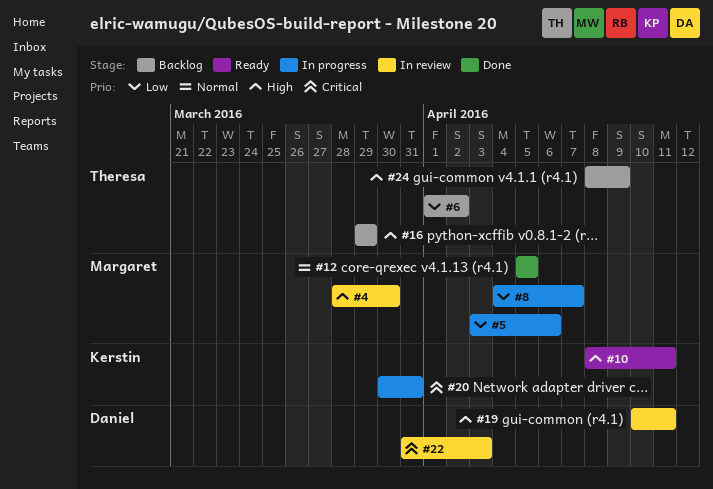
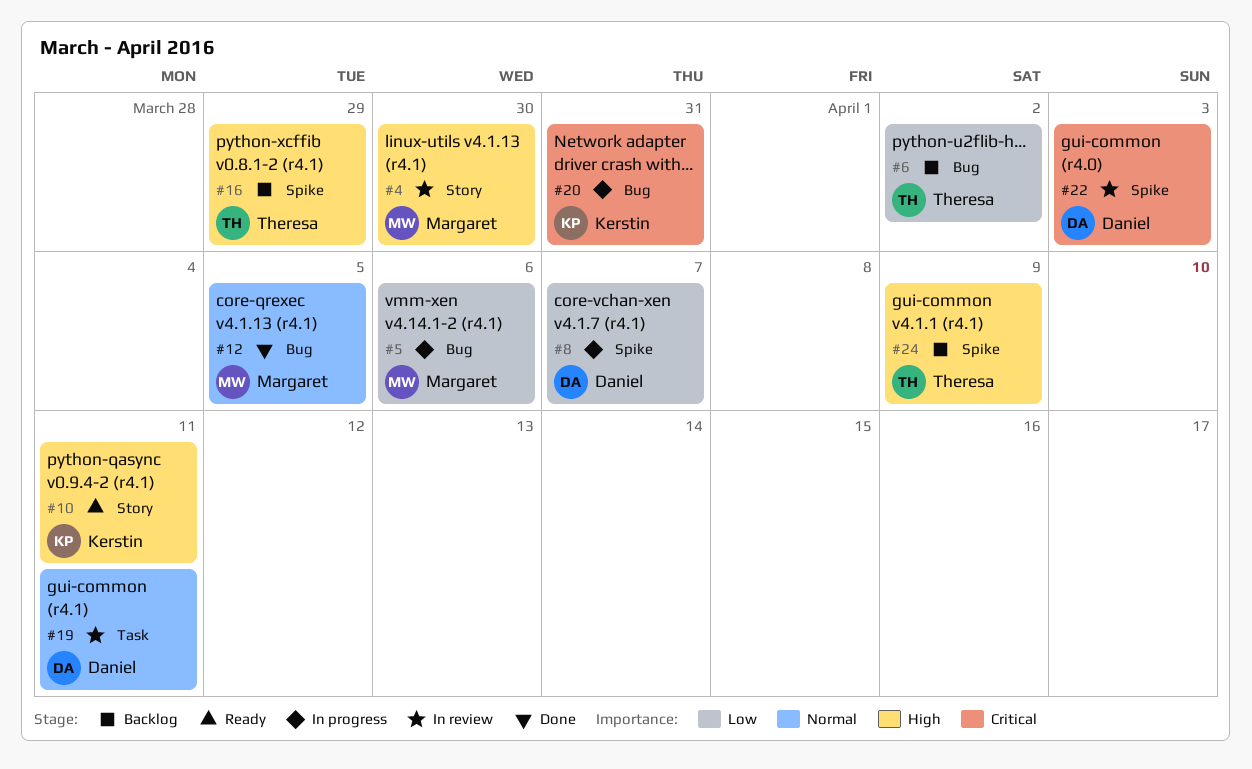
#8, owner: Margaret -> Daniel
#19, priority: High -> Normal

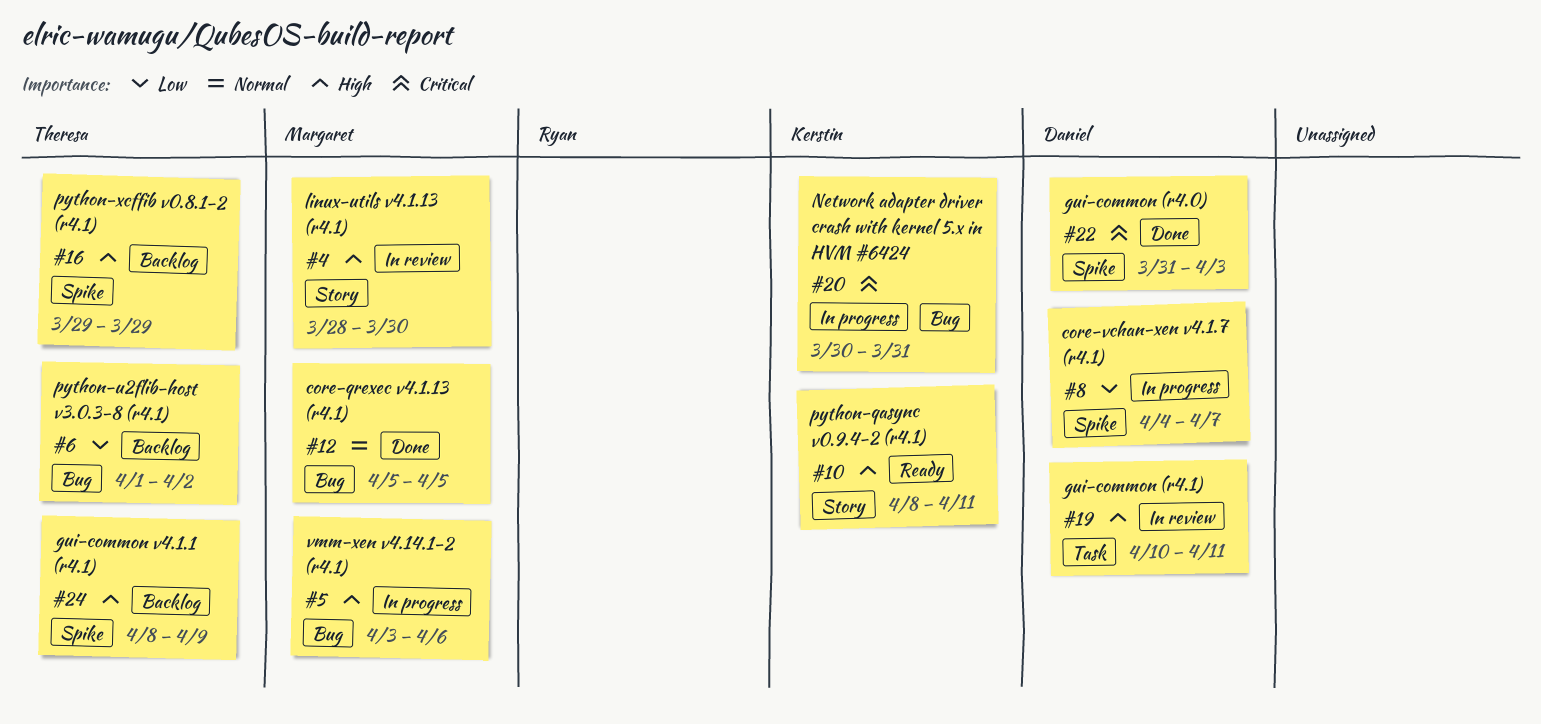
#5, priority: Low -> High
#19, priority: Normal -> High
#22, status: In review -> Done

